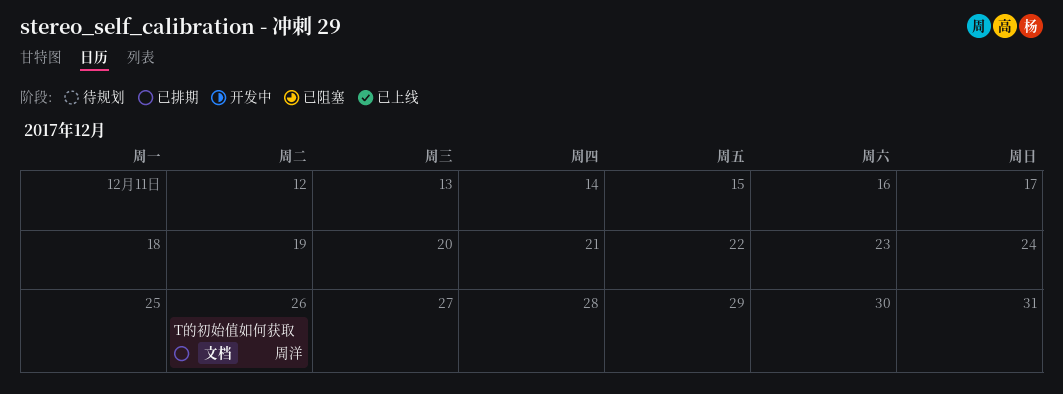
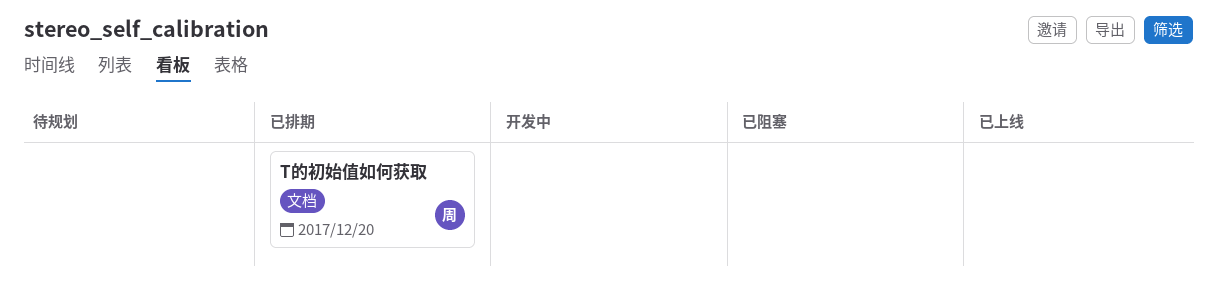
T的初始值如何获取, due: Dec 26 -> Dec 20

